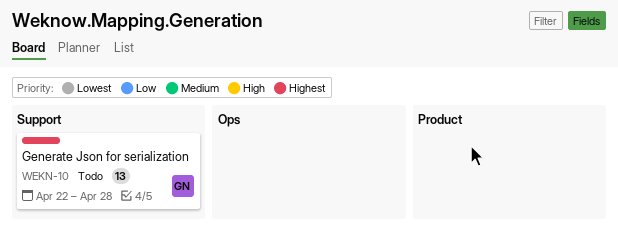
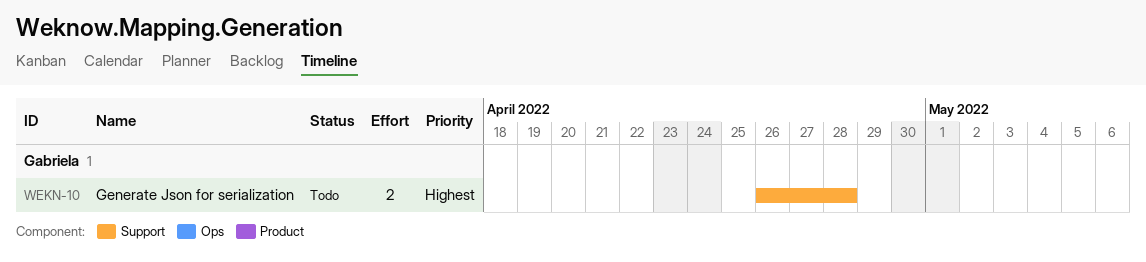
WEKN-10, estimate: 13 -> 2
WEKN-10, start: Apr 22 -> Apr 26

